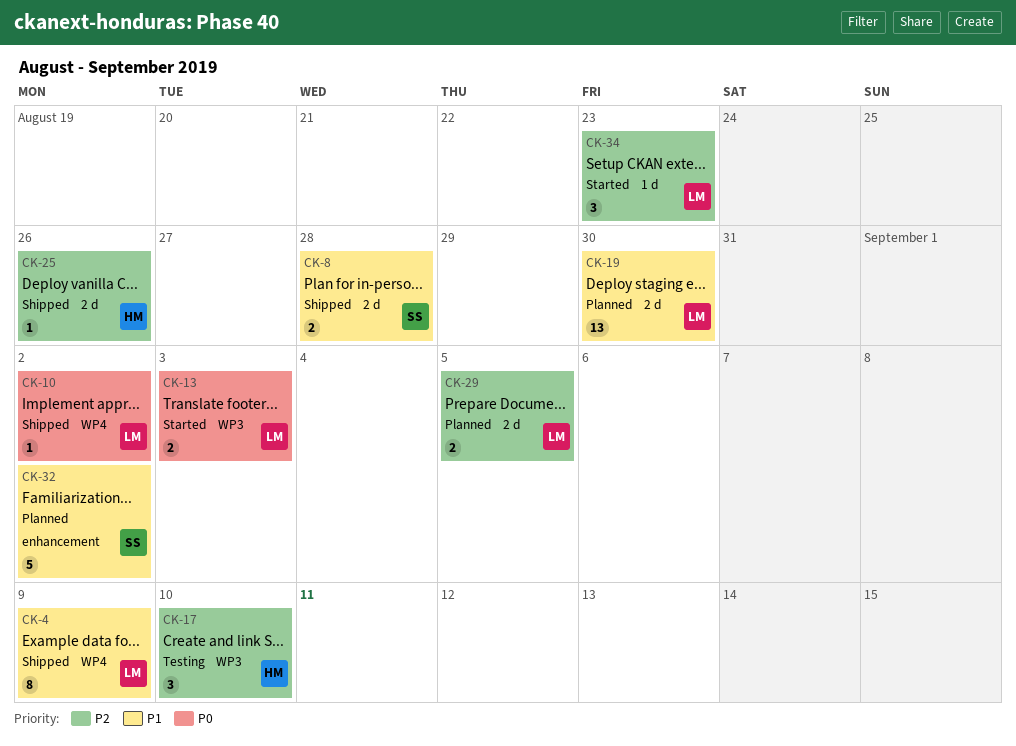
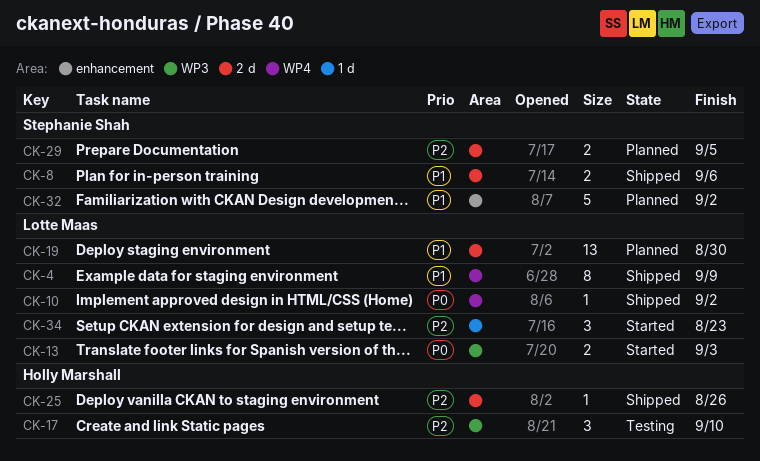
CK-8, due: Aug 28 -> Sep 6
CK-29, owner: Lotte Maas -> Stephanie Shah

